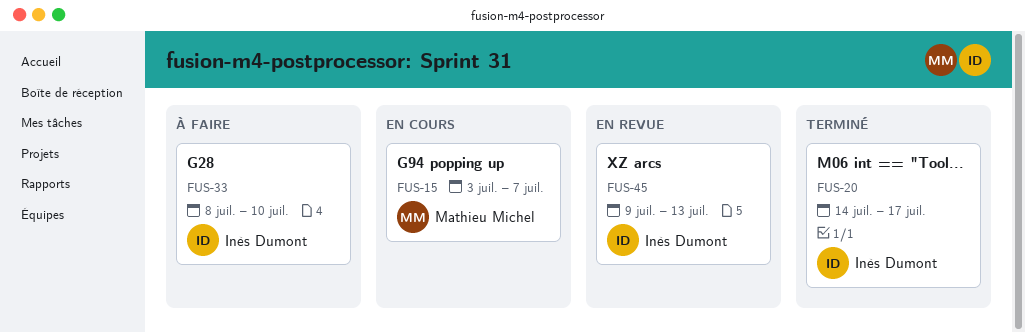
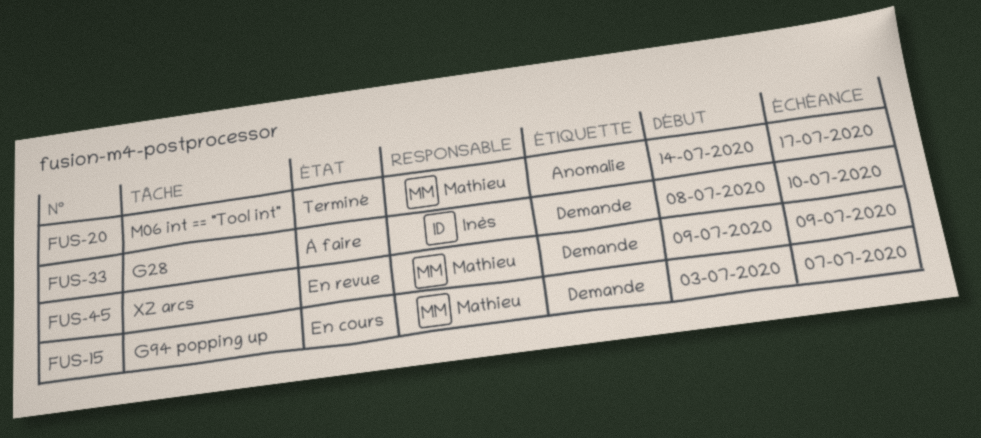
FUS-20, owner: Inès Dumont -> Mathieu Michel
FUS-45, owner: Inès Dumont -> Mathieu Michel
FUS-45, due: Jul 13 -> Jul 9

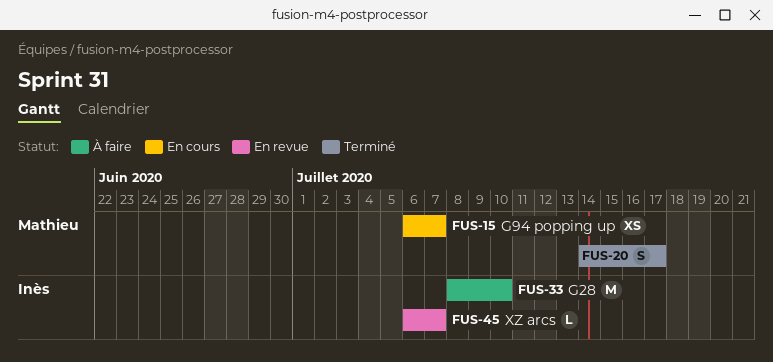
FUS-15, start: Jul 3 -> Jul 6
FUS-45, owner: Mathieu -> Inès
FUS-45, start: Jul 9 -> Jul 6
FUS-45, due: Jul 9 -> Jul 7

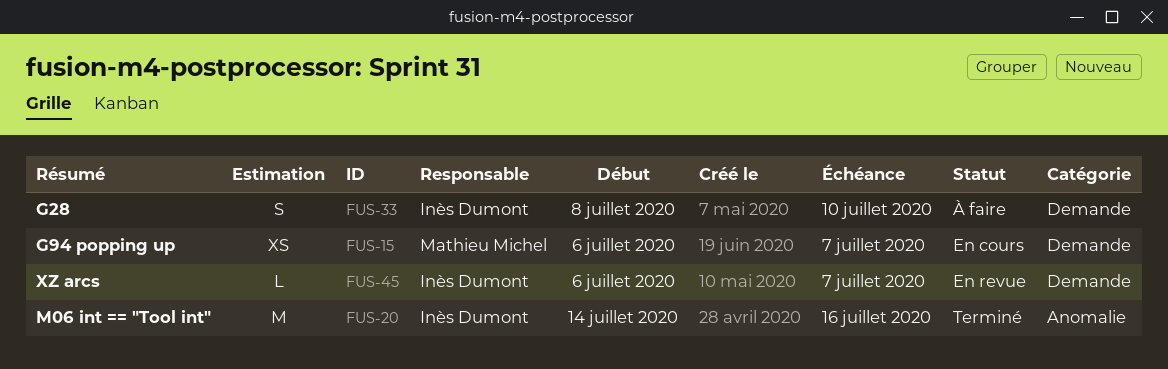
FUS-20, owner: Mathieu Michel -> Inès Dumont
FUS-20, estimate: S -> M
FUS-20, due: Jul 17 -> Jul 16
FUS-33, estimate: M -> S

